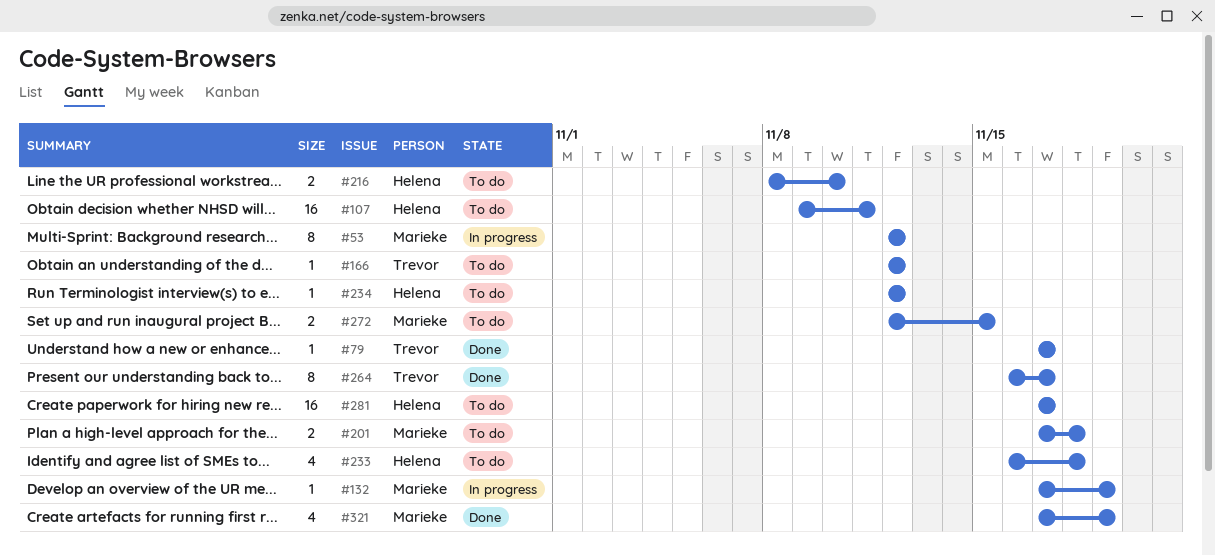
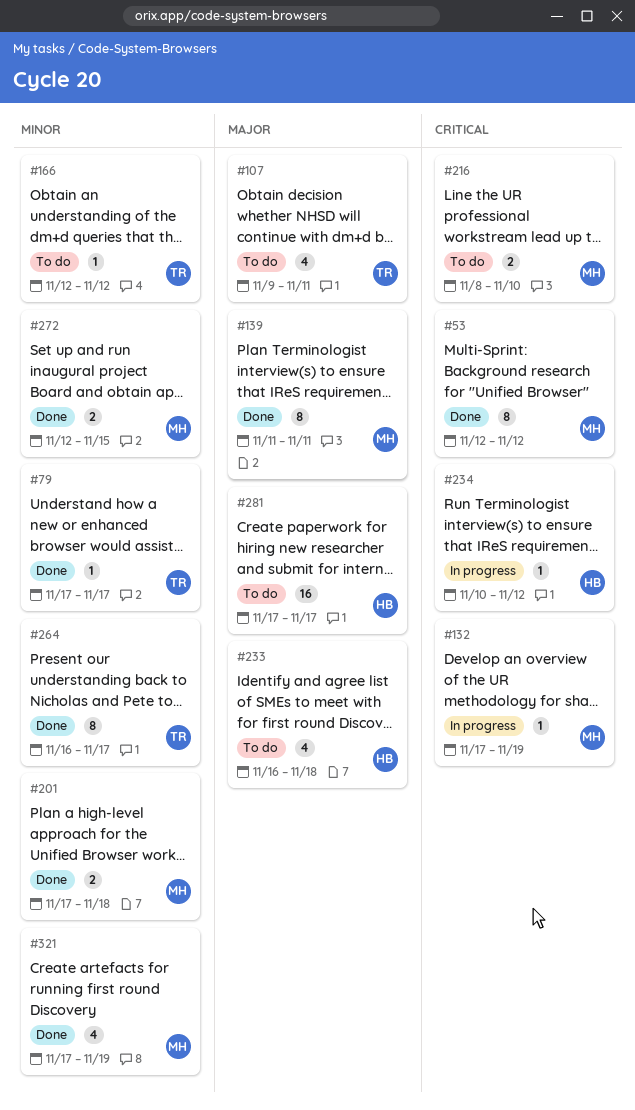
#53, status: In progress -> Done
#107, owner: Helena -> Trevor
#107, estimate: 16 -> 4
#139: none -> present
#201, status: To do -> Done
#216, owner: Helena -> Marieke
#234, status: To do -> In progress
#234, start: Nov 12 -> Nov 10
#272, status: To do -> Done

